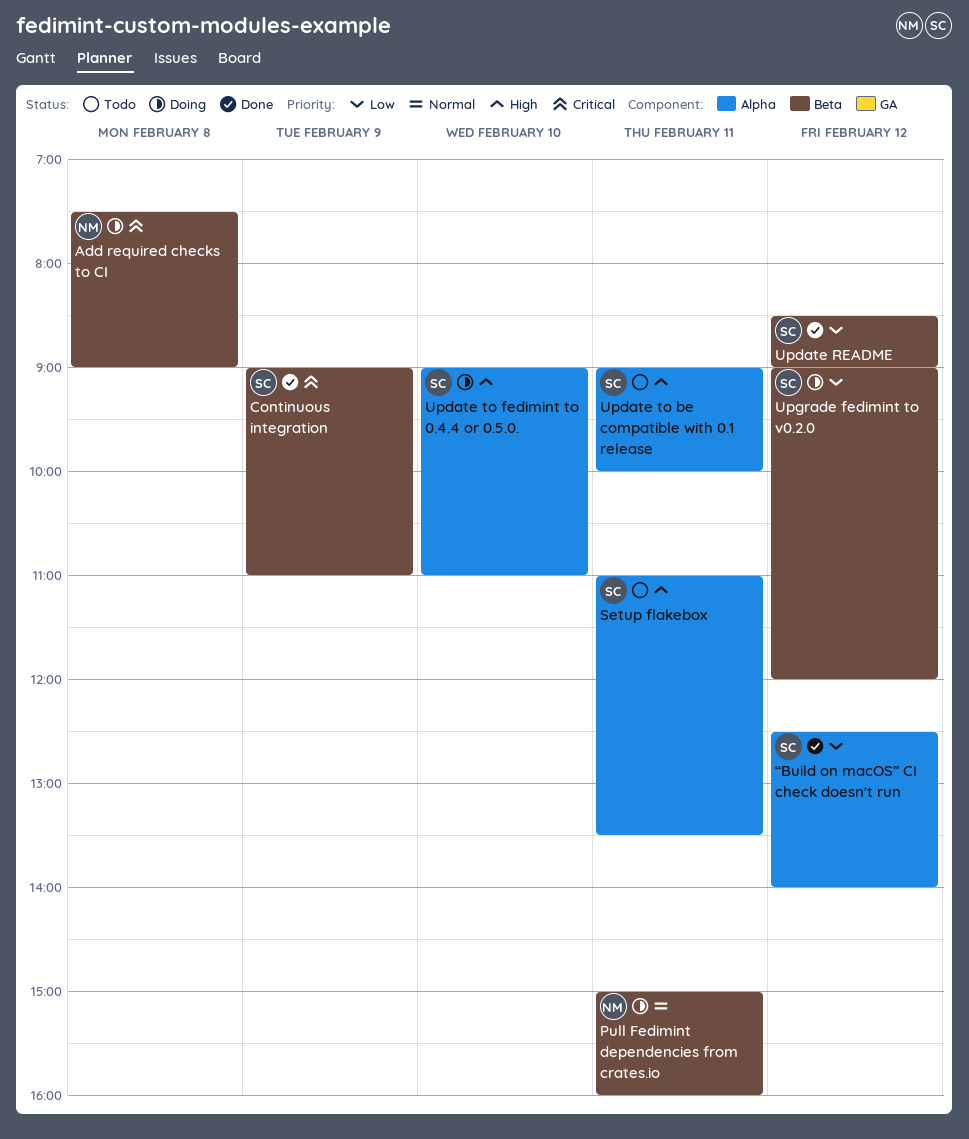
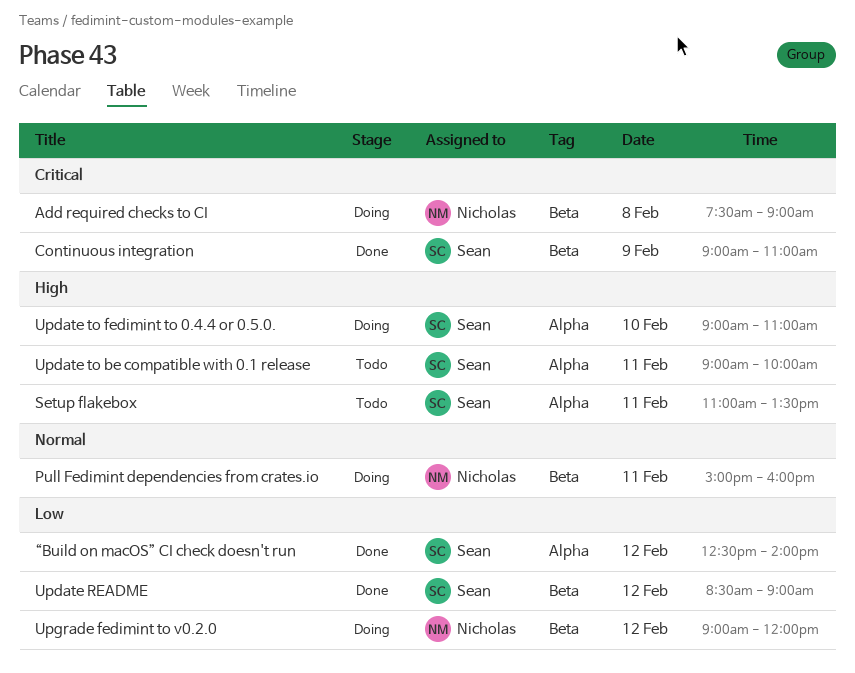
Upgrade fedimint to v0.2.0, owner: Sean -> Nicholas

